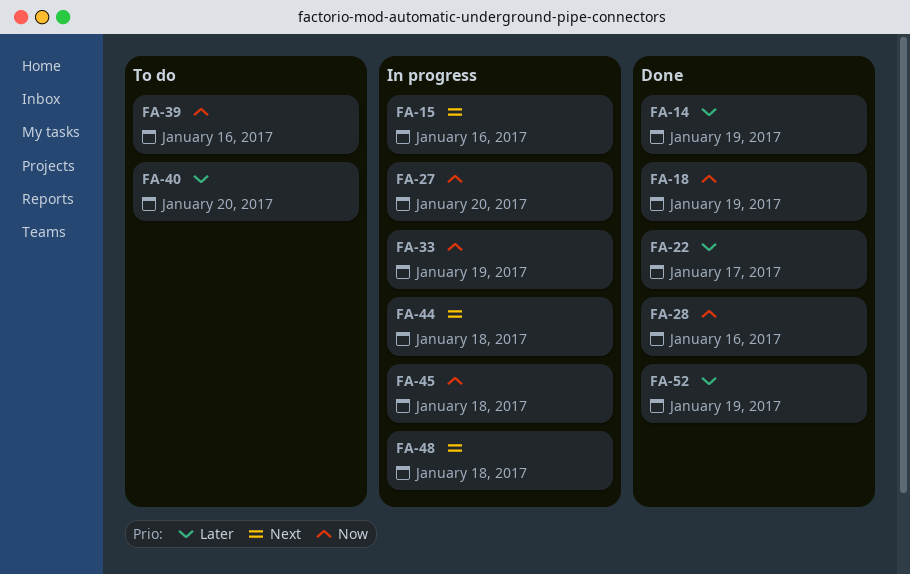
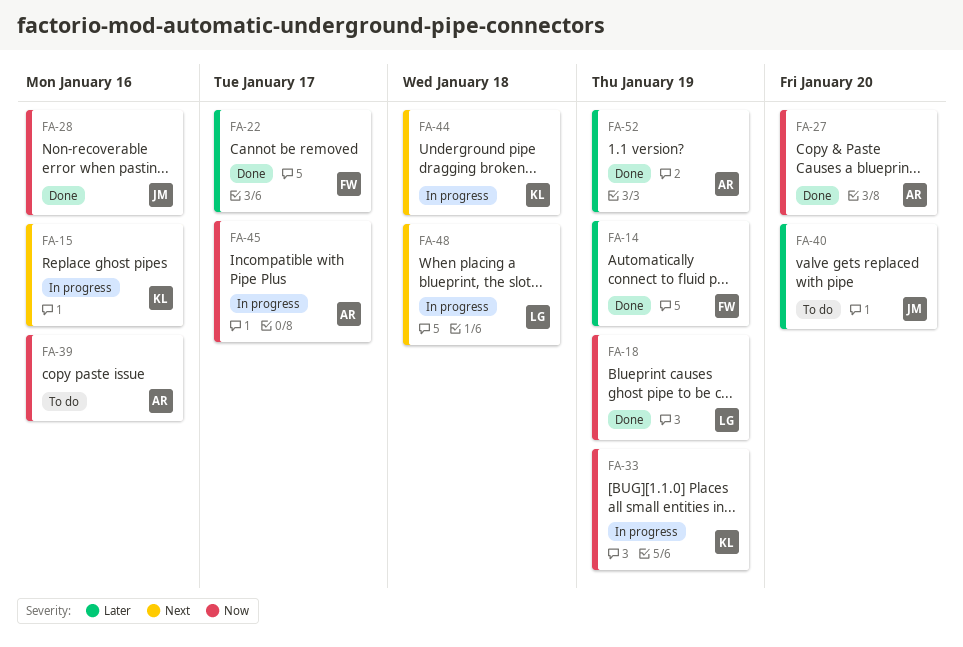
FA-27, status: In progress -> Done
FA-45, due: Jan 18 -> Jan 17

